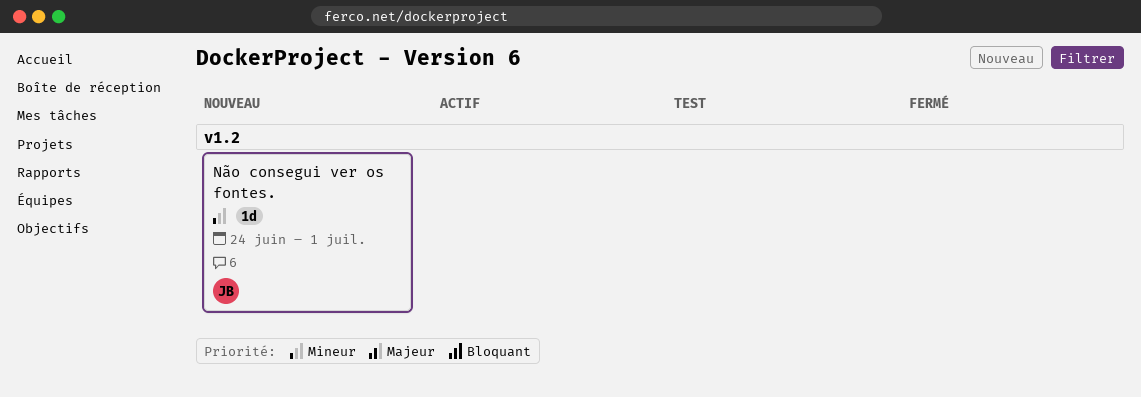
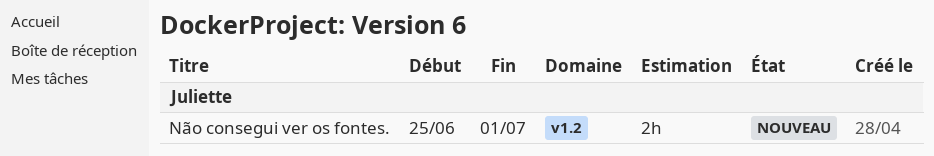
Não consegui ver os fontes., estimate: 1d -> 2h
Não consegui ver os fontes., start: Jun 24 -> Jun 25

